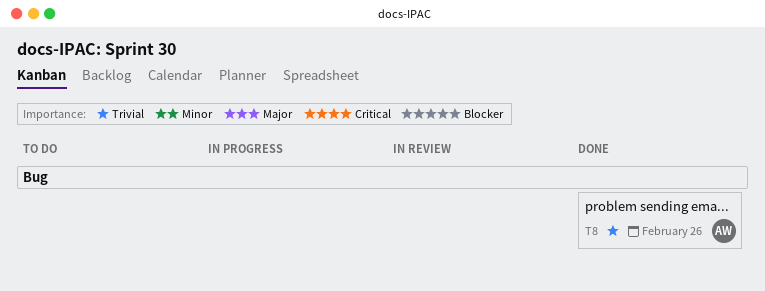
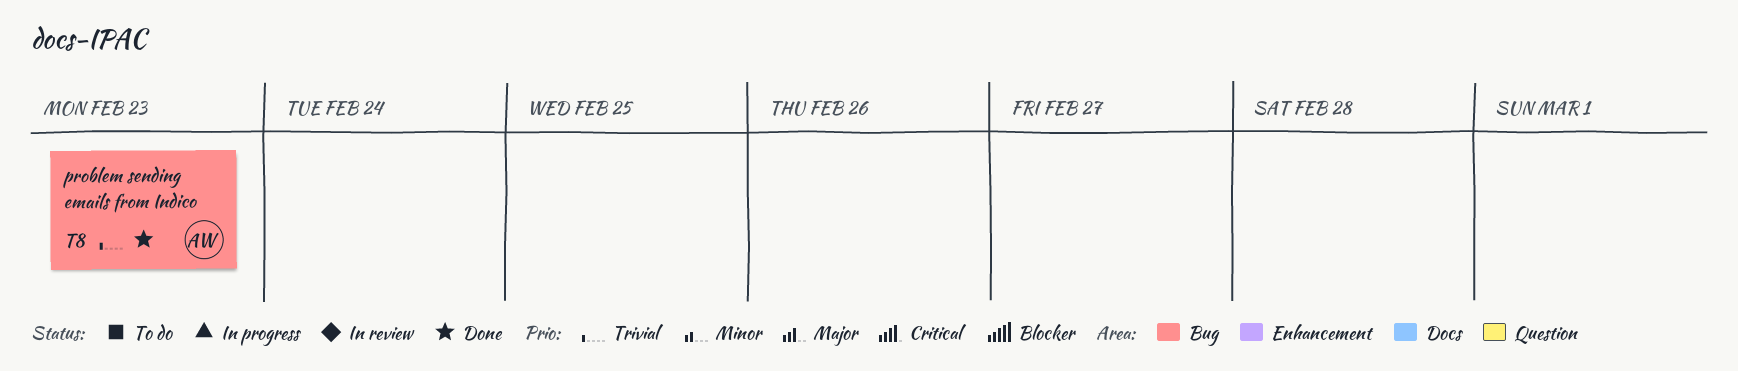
T8, due: Feb 26 -> Feb 23

